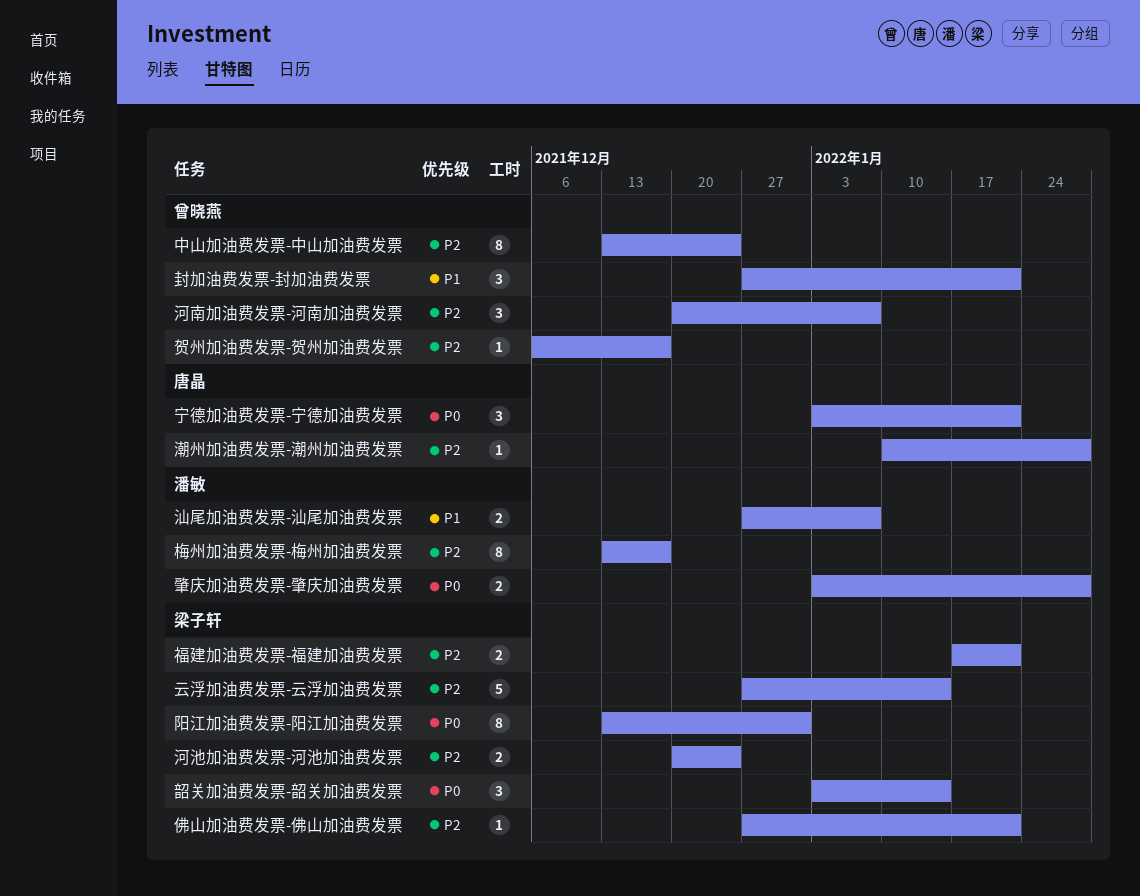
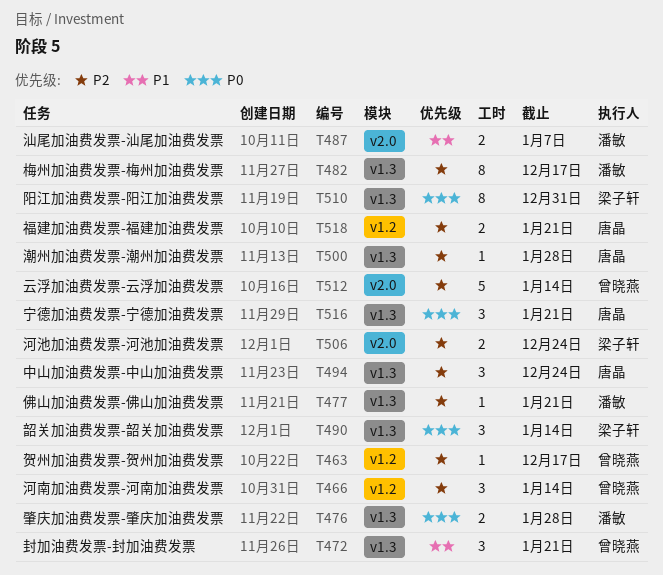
中山加油费发票-中山加油费发票, owner: 曾晓燕 -> 唐晶
中山加油费发票-中山加油费发票, estimate: 8 -> 3
云浮加油费发票-云浮加油费发票, owner: 梁子轩 -> 曾晓燕
佛山加油费发票-佛山加油费发票, owner: 梁子轩 -> 潘敏
河南加油费发票-河南加油费发票, due: Jan 7 -> Jan 14
福建加油费发票-福建加油费发票, owner: 梁子轩 -> 唐晶

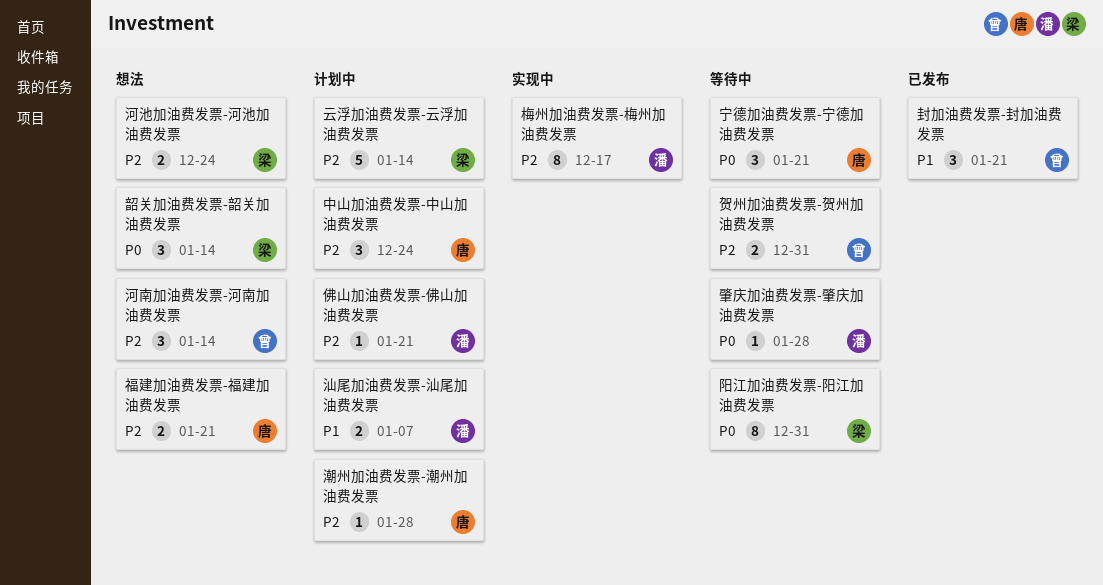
云浮加油费发票-云浮加油费发票, owner: 曾晓燕 -> 梁子轩
肇庆加油费发票-肇庆加油费发票, estimate: 2 -> 1
贺州加油费发票-贺州加油费发票, estimate: 1 -> 2
贺州加油费发票-贺州加油费发票, due: Dec 17 -> Dec 31

